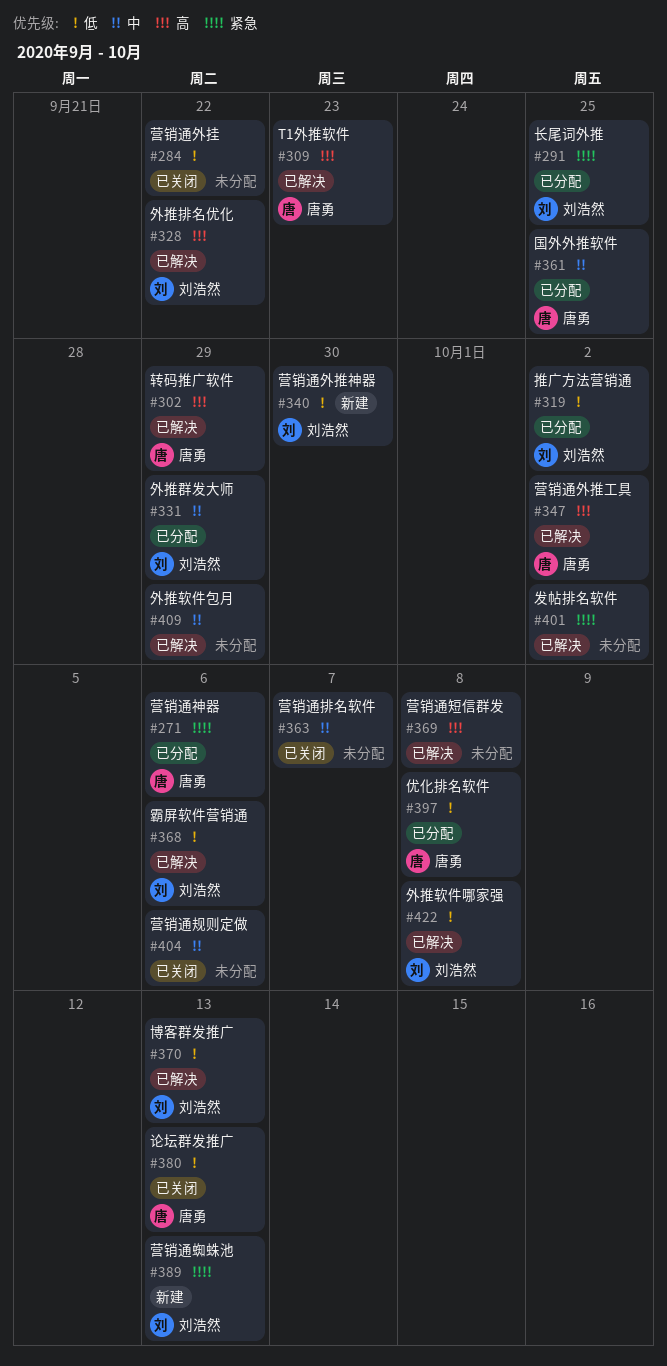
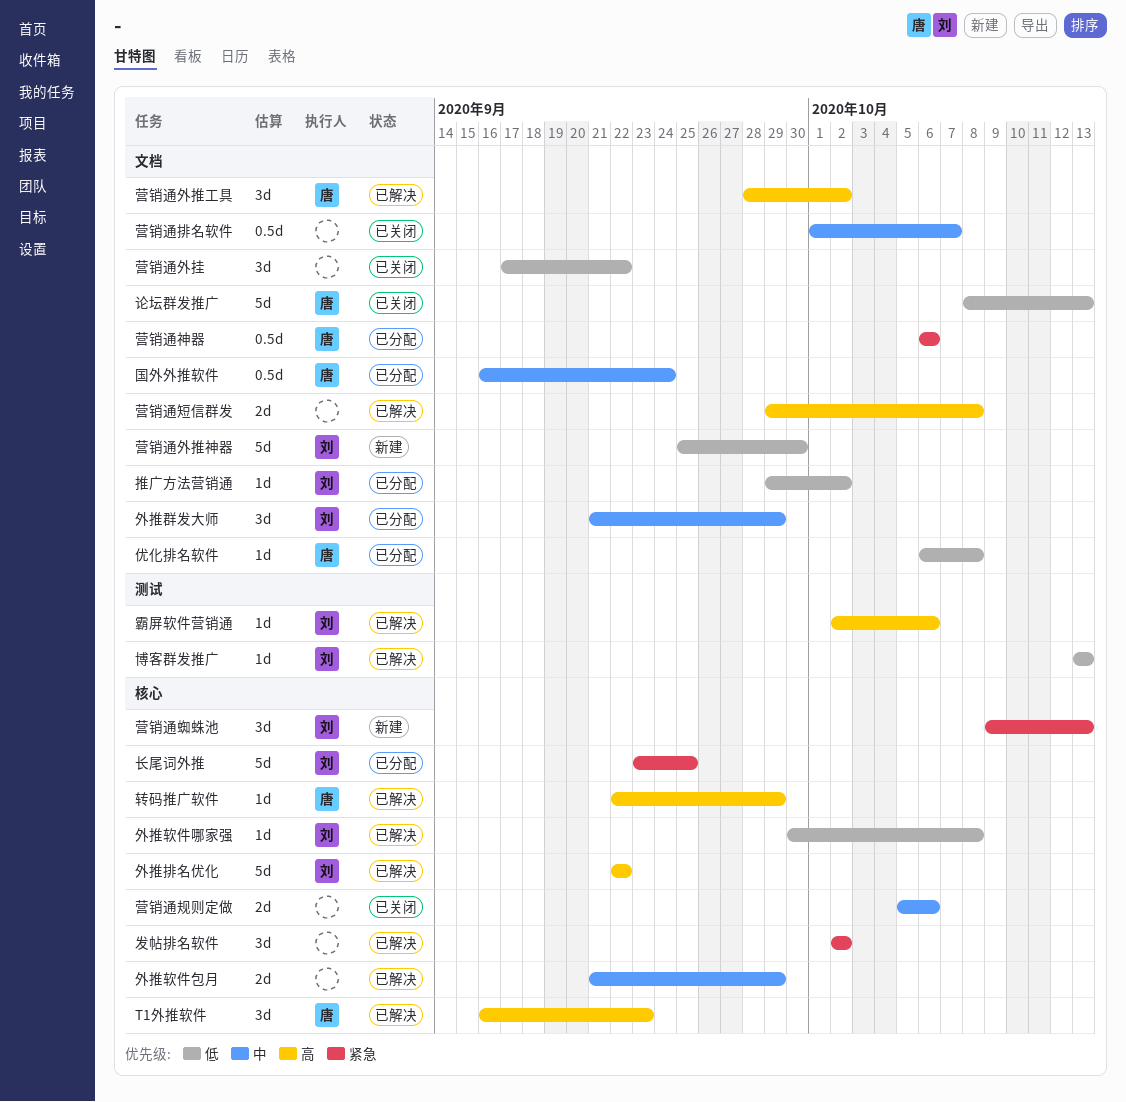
国外外推软件, due: Sep 25 -> Sep 24
霸屏软件营销通, priority: 低 -> 高

